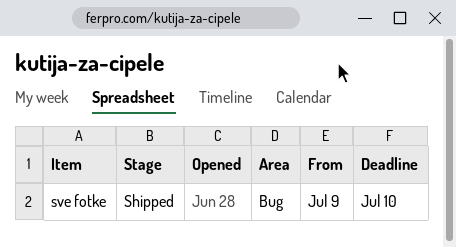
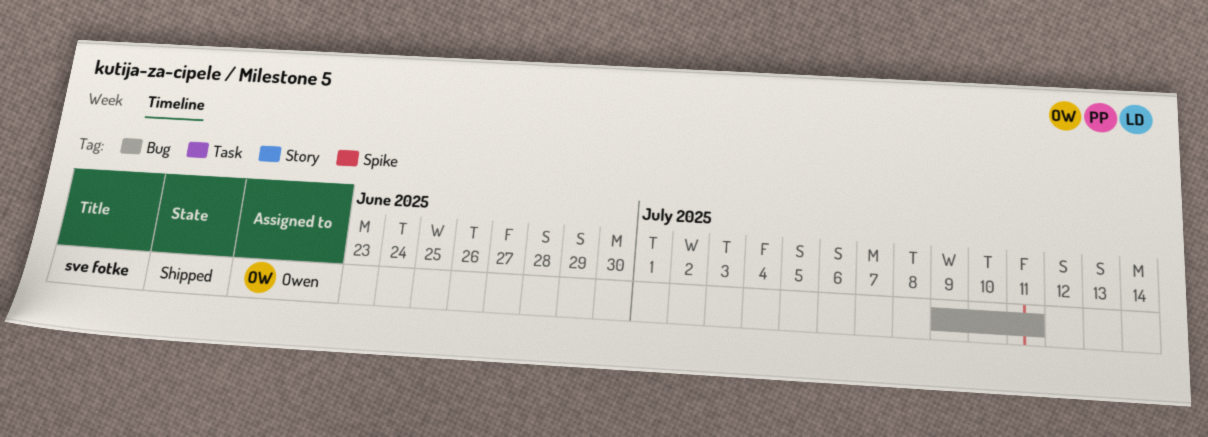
sve fotke, due: Jul 10 -> Jul 11

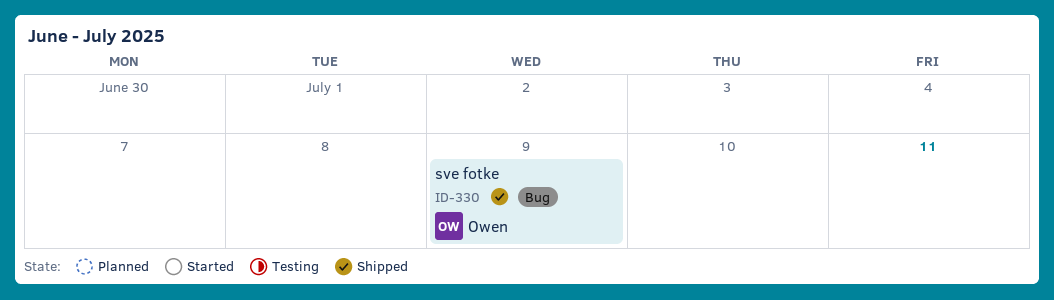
sve fotke, due: Jul 11 -> Jul 9

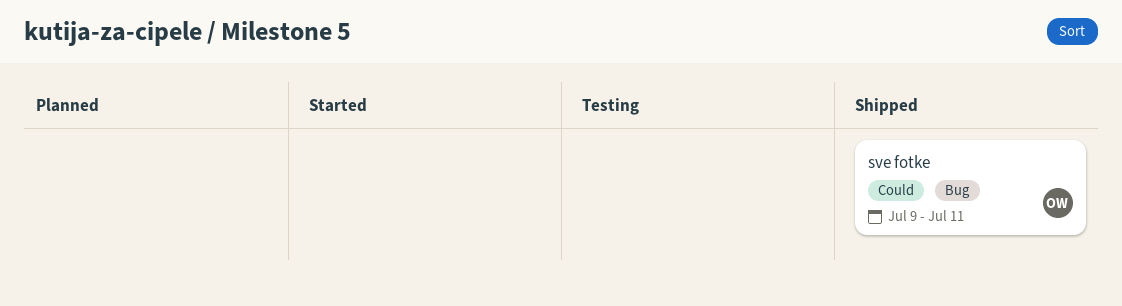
sve fotke, due: Jul 9 -> Jul 11

